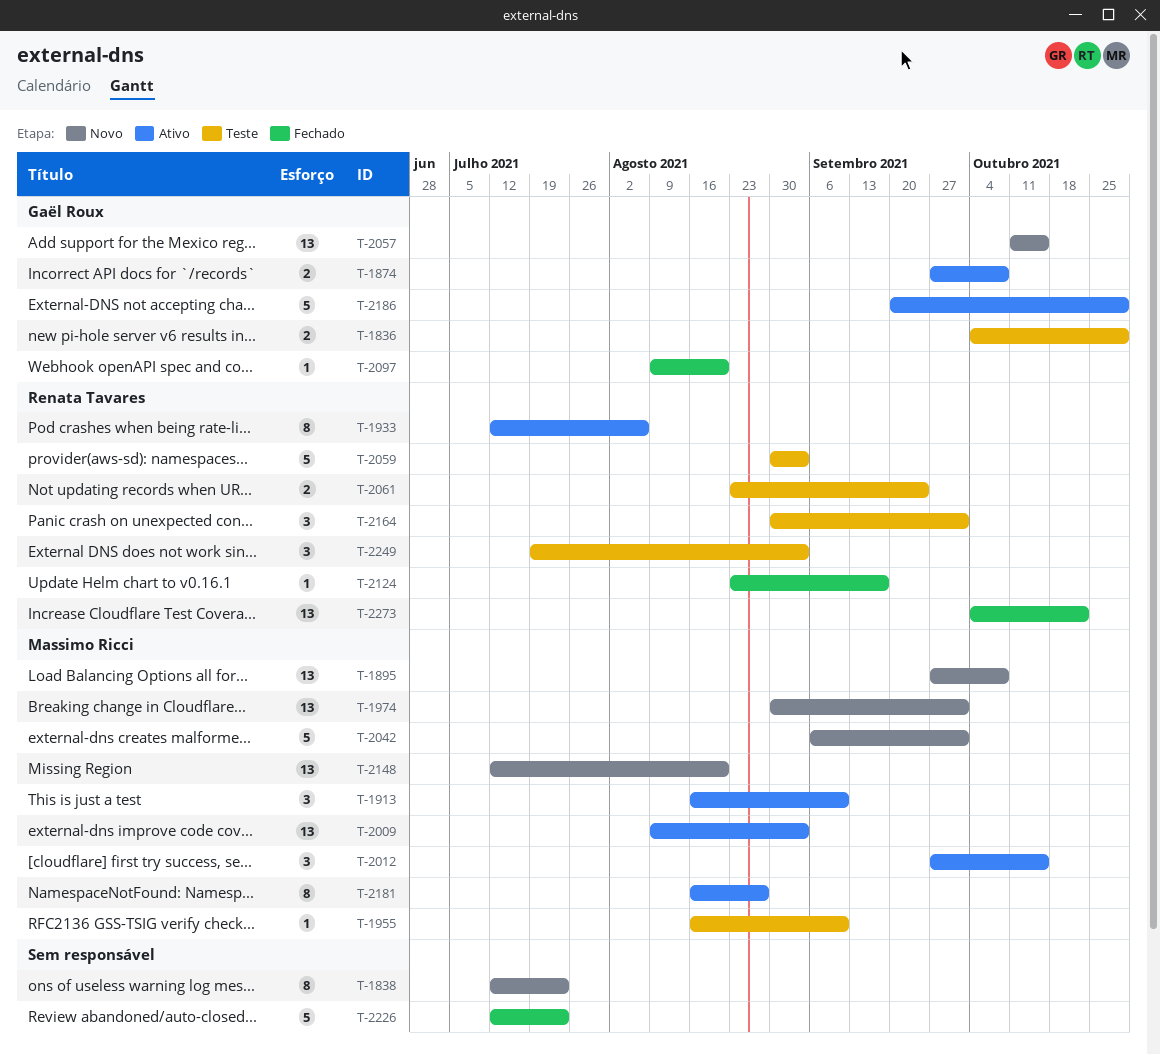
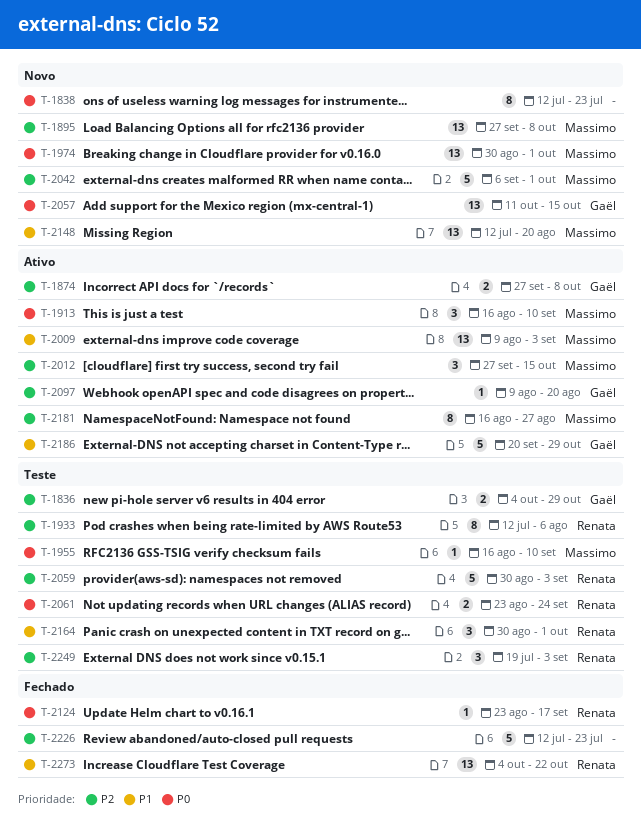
T-1933, status: Ativo -> Teste
T-2097, status: Fechado -> Ativo

